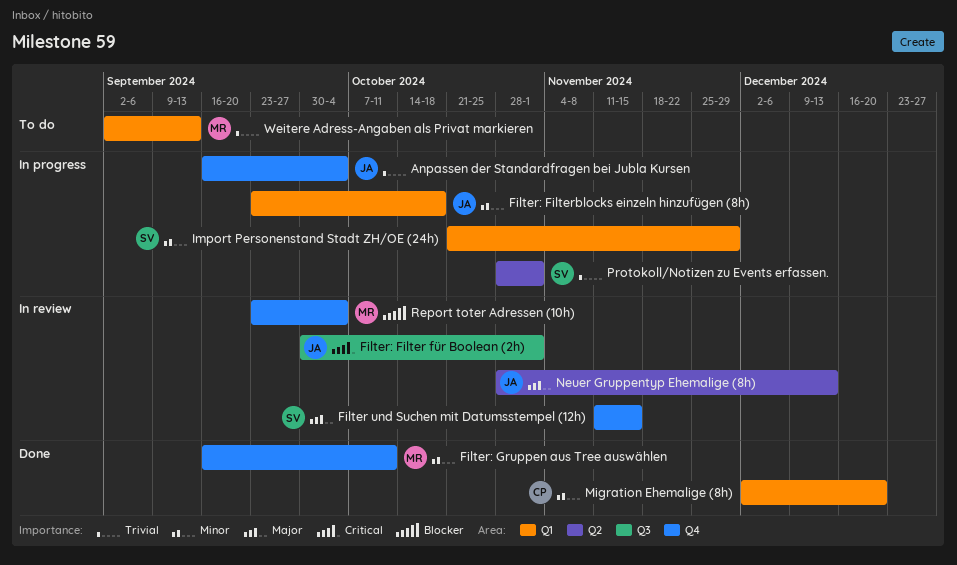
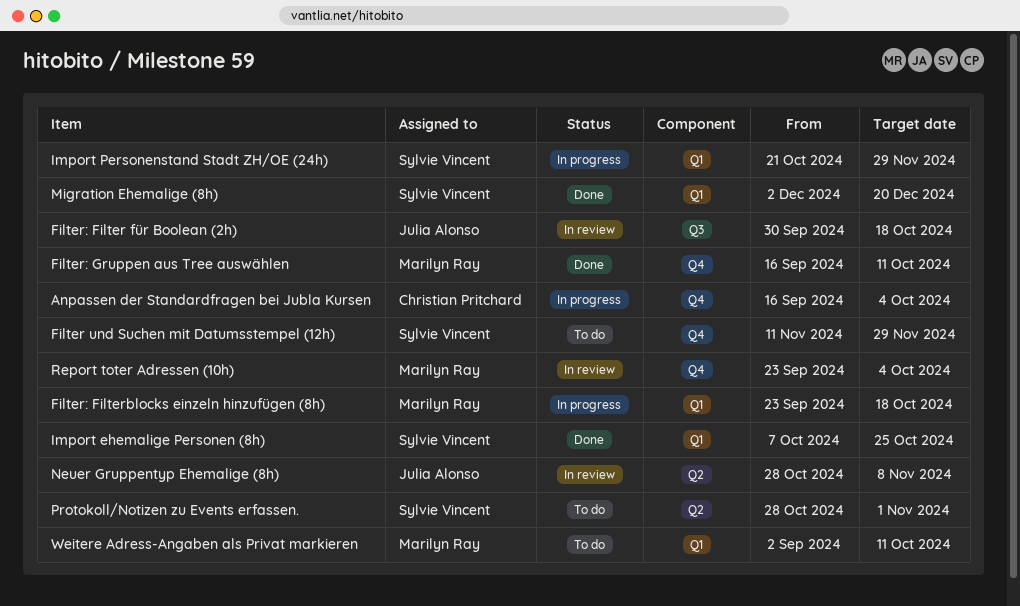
Anpassen der Standardfragen bei Jubla Kursen, owner: Julia Alonso -> Christian Pritchard
Filter und Suchen mit Datumsstempel (12h), status: In review -> To do
Filter und Suchen mit Datumsstempel (12h), due: Nov 15 -> Nov 29
Filter: Filter für Boolean (2h), due: Nov 1 -> Oct 18
Filter: Filterblocks einzeln hinzufügen (8h), owner: Julia Alonso -> Marilyn Ray
Import ehemalige Personen (8h): none -> present
Migration Ehemalige (8h), owner: Christian Pritchard -> Sylvie Vincent
Neuer Gruppentyp Ehemalige (8h), due: Dec 13 -> Nov 8
Protokoll/Notizen zu Events erfassen., status: In progress -> To do
Weitere Adress-Angaben als Privat markieren, due: Sep 13 -> Oct 11

